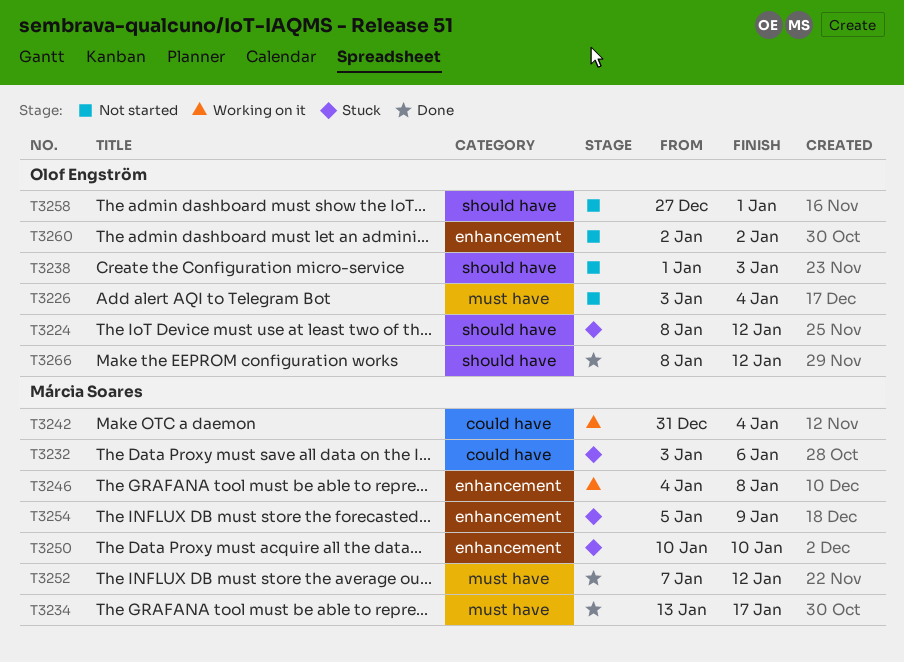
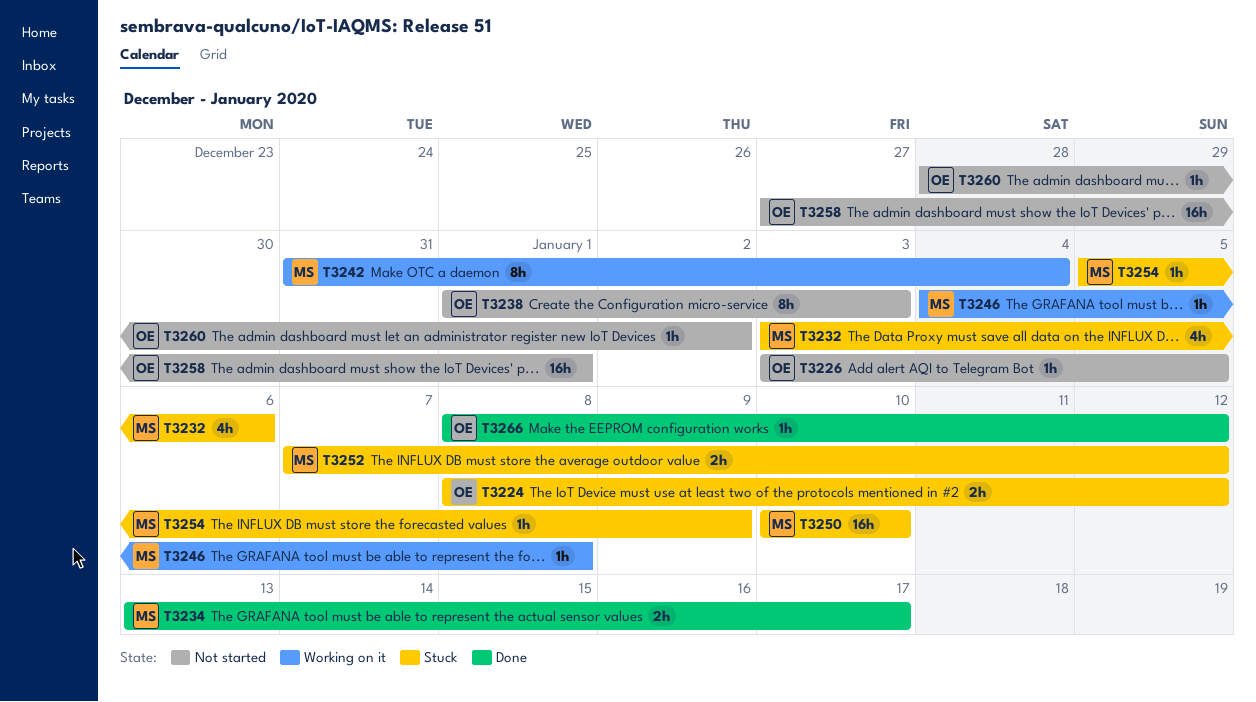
T3226, due: Jan 4 -> Jan 5
T3252, status: Done -> Stuck
T3260, start: Jan 2 -> Dec 28

